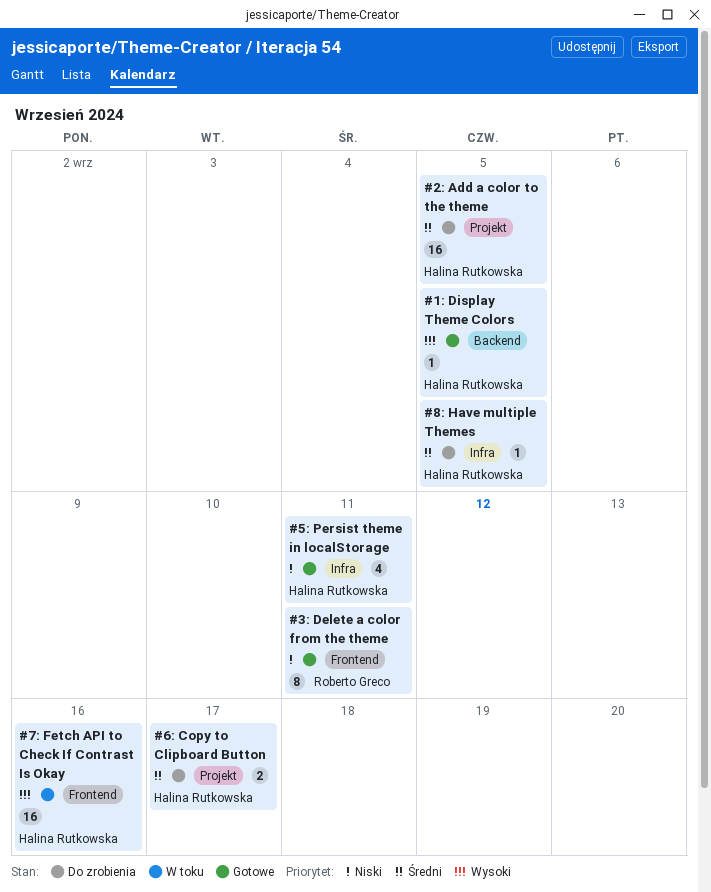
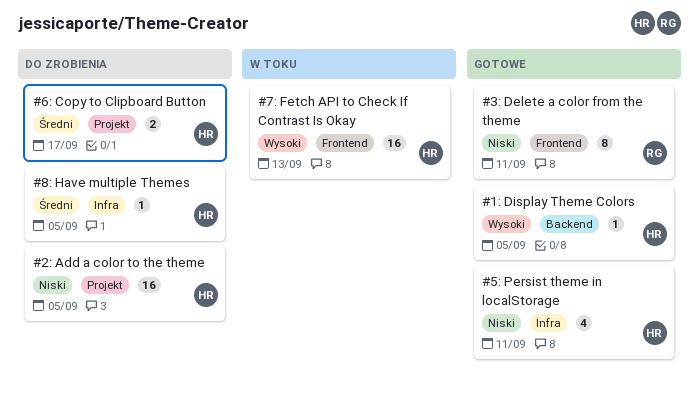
#2: Add a color to the theme, priority: Średni -> Niski
#7: Fetch API to Check If Contrast Is Okay, due: Sep 16 -> Sep 13

